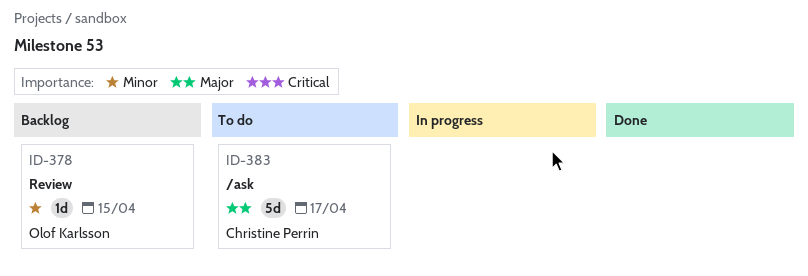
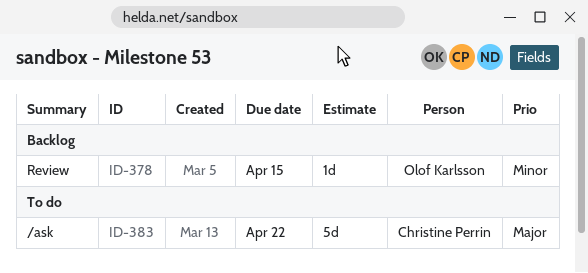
ID-383, due: Apr 17 -> Apr 22

